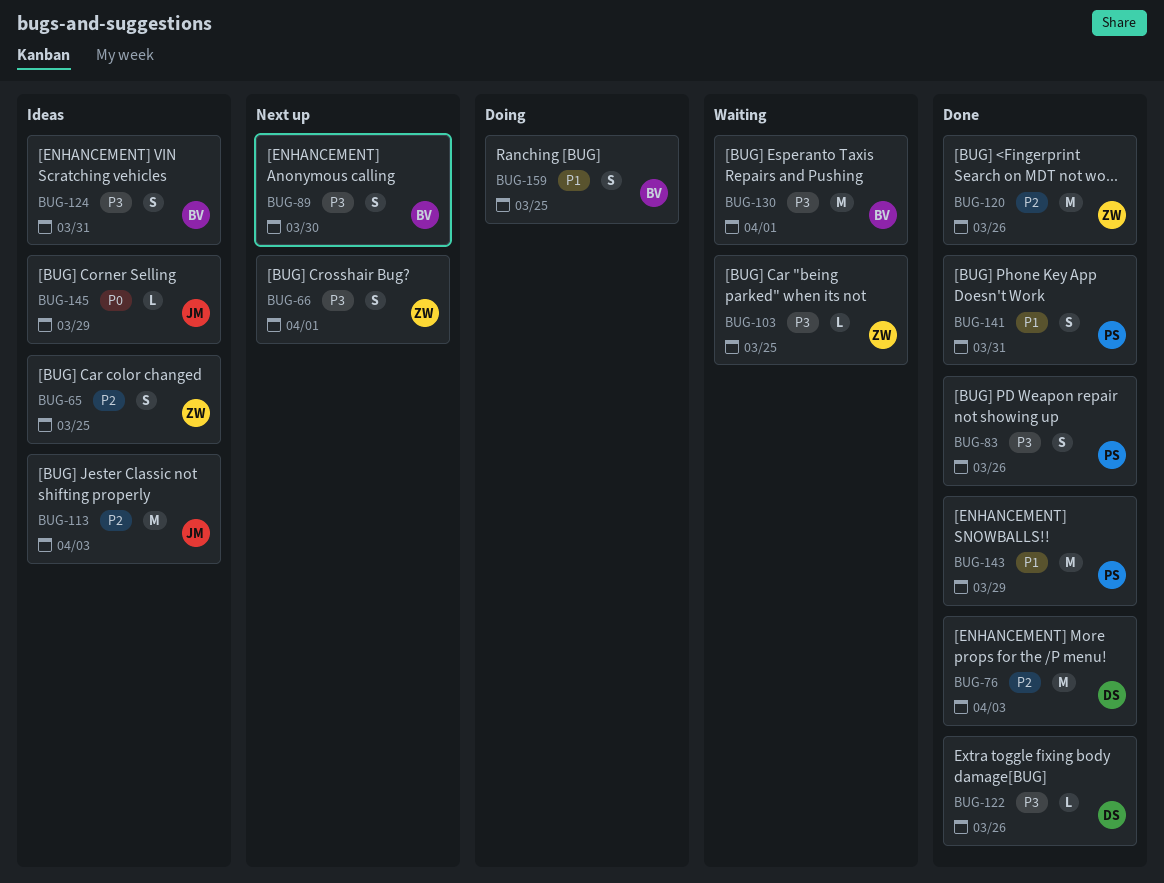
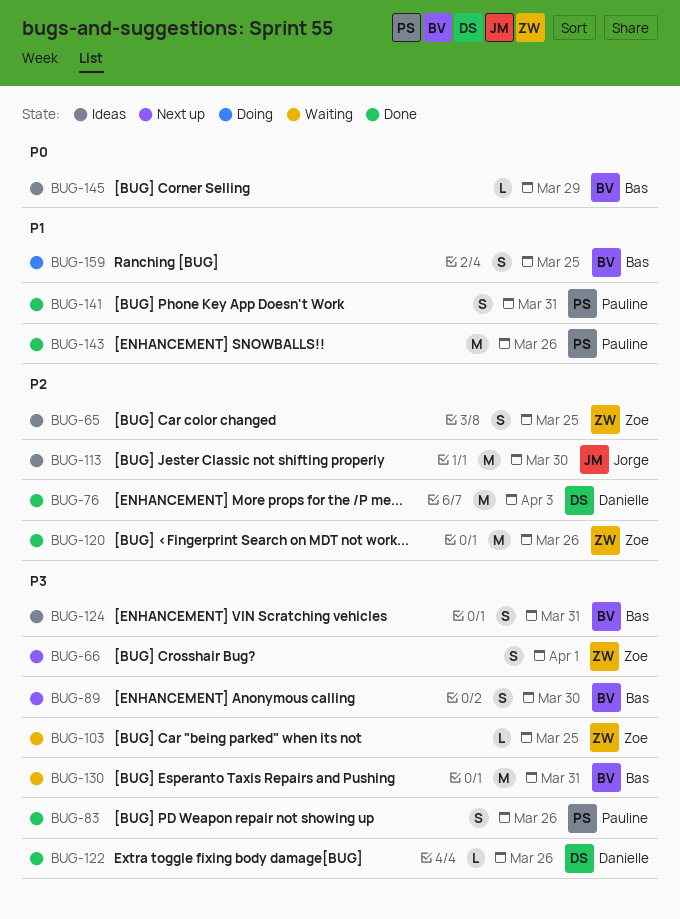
BUG-113, due: Apr 3 -> Mar 30
BUG-130, due: Apr 1 -> Mar 31
BUG-143, due: Mar 29 -> Mar 26
BUG-145, owner: Jorge -> Bas

